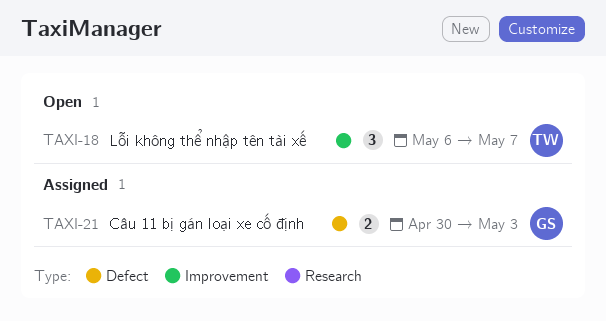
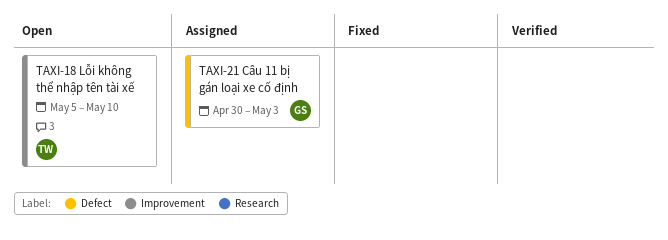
TAXI-18, start: May 6 -> May 5
TAXI-18, due: May 7 -> May 10

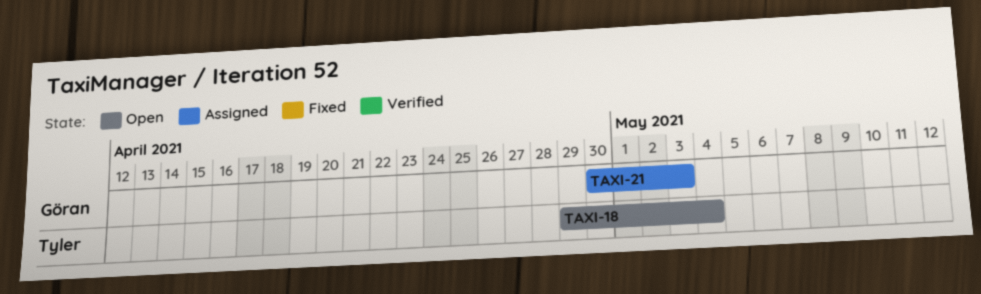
TAXI-18, start: May 5 -> Apr 29
TAXI-18, due: May 10 -> May 4

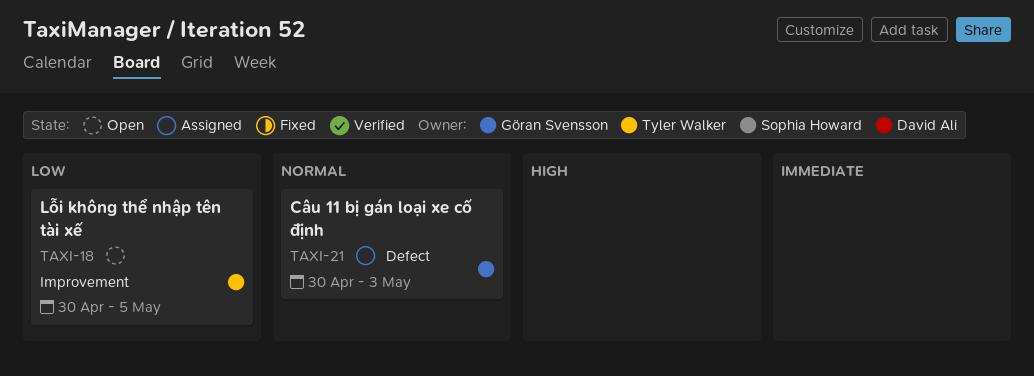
TAXI-18, start: Apr 29 -> Apr 30
TAXI-18, due: May 4 -> May 5

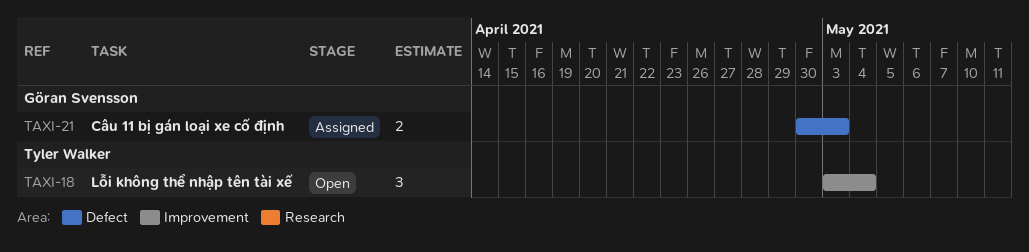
TAXI-18, start: Apr 30 -> May 3
TAXI-18, due: May 5 -> May 4

